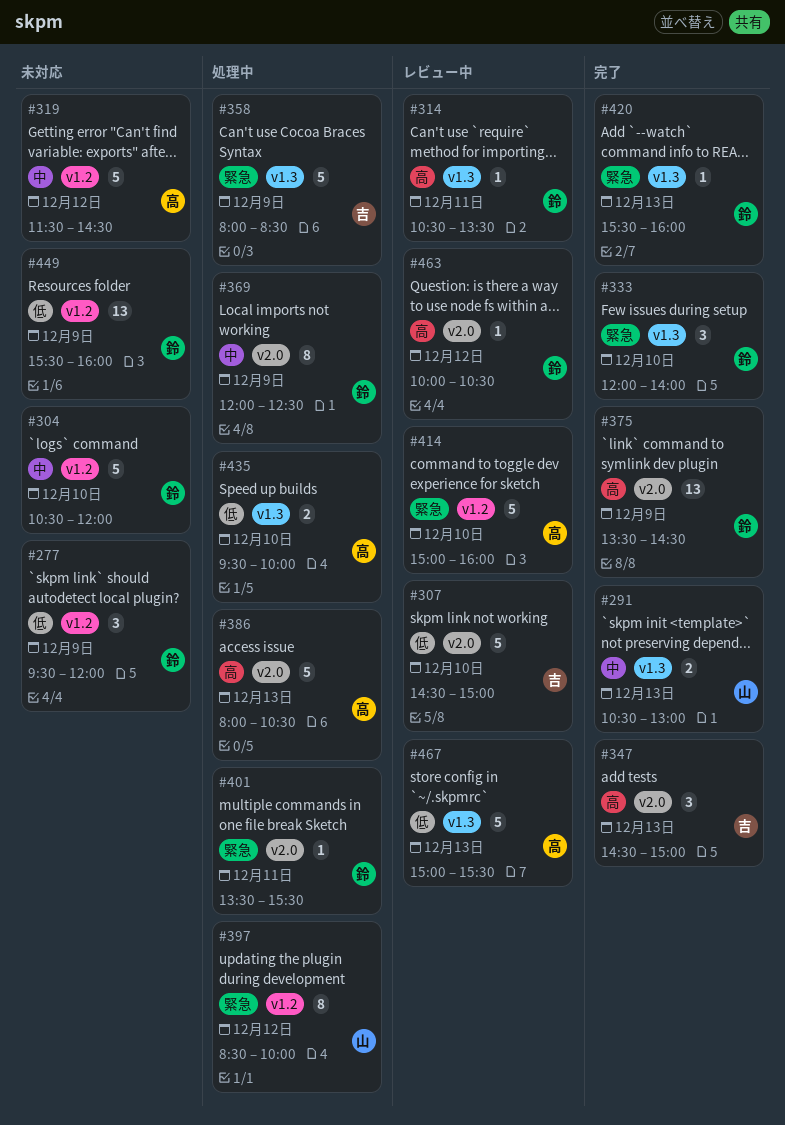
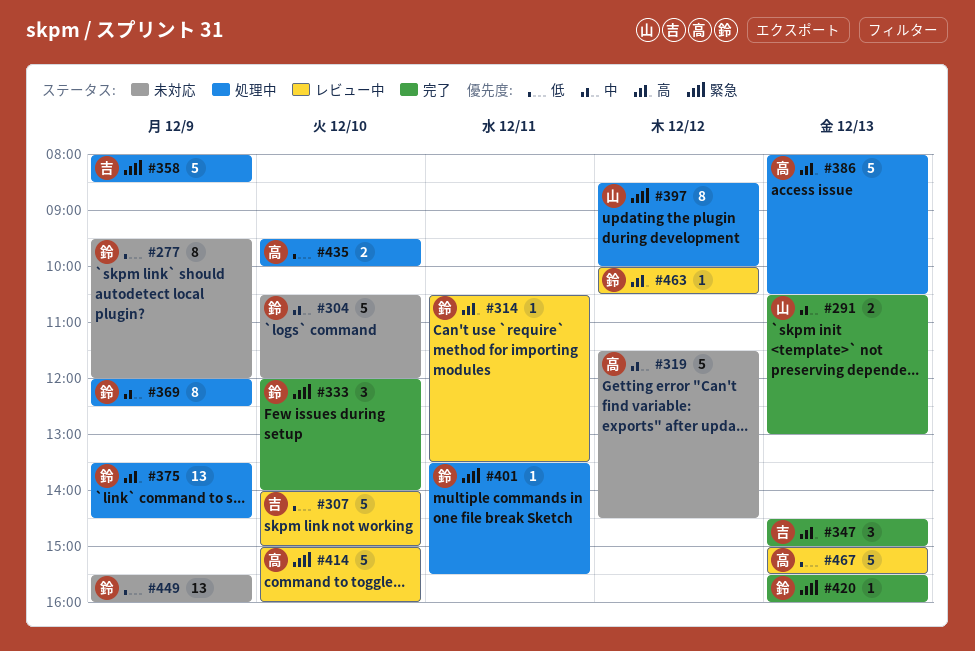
#277, estimate: 3 -> 8
#307, begins: 14:30 -> 14:00
#375, status: 完了 -> 処理中

